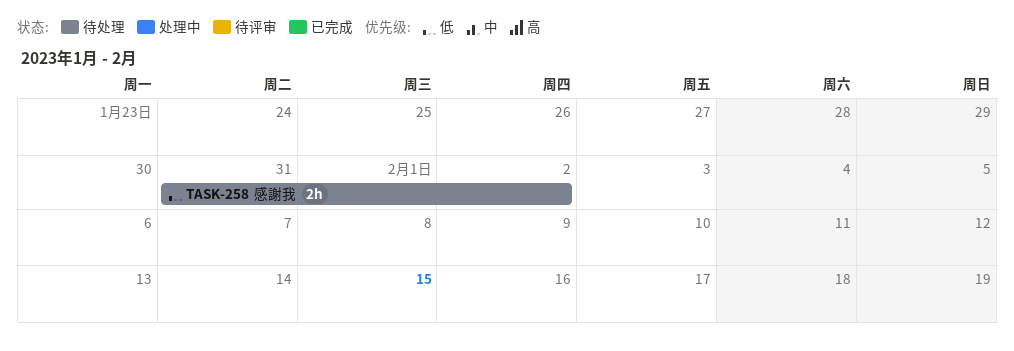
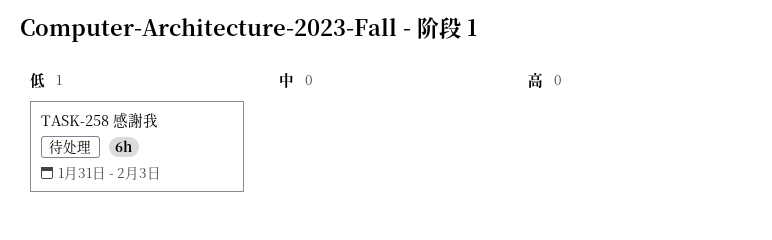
TASK-258, estimate: 2h -> 6h
TASK-258, due: Feb 2 -> Feb 3

